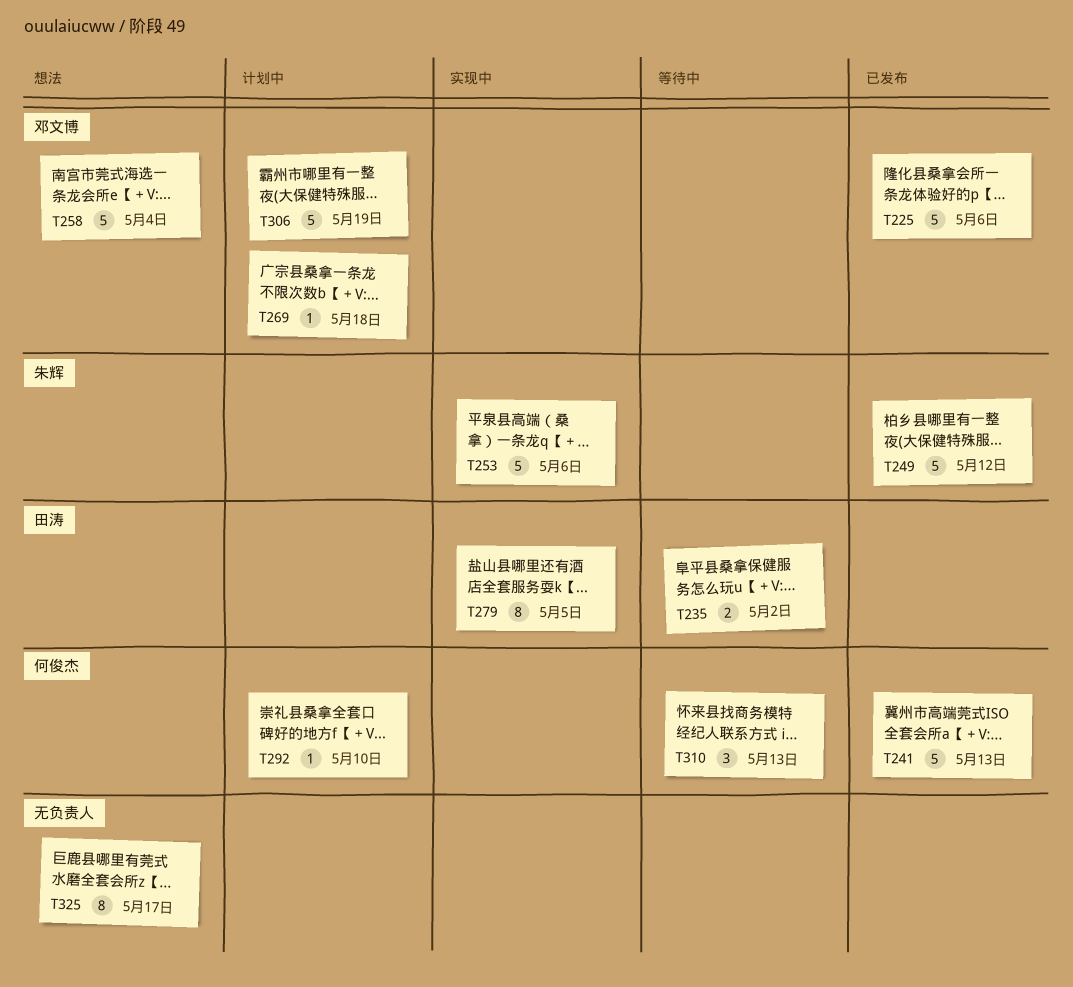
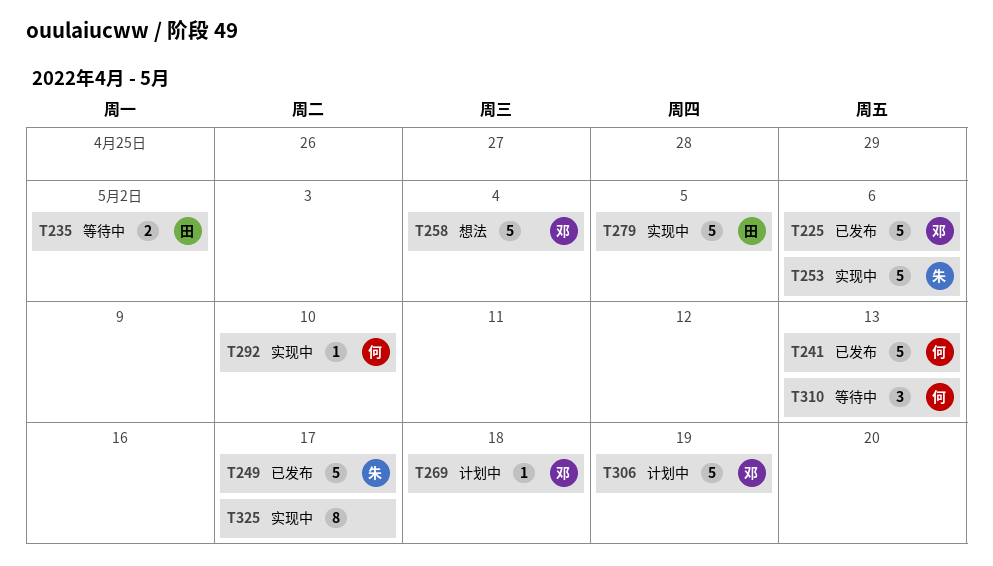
T249, due: May 12 -> May 17
T279, estimate: 8 -> 5
T292, status: 计划中 -> 实现中
T325, status: 想法 -> 实现中

